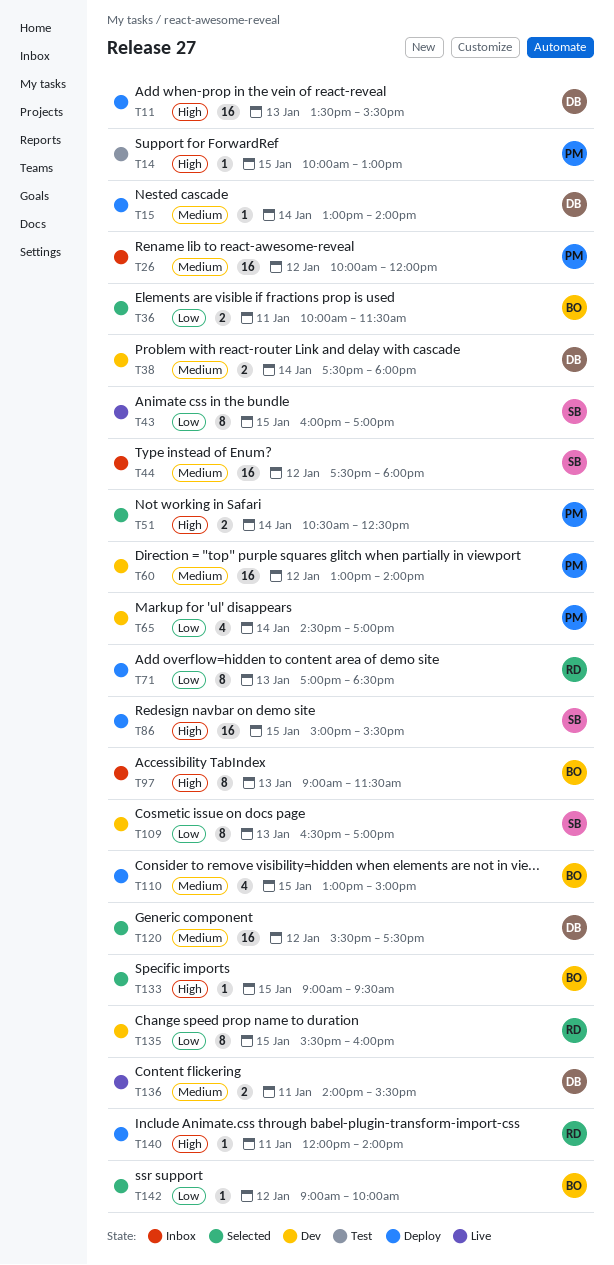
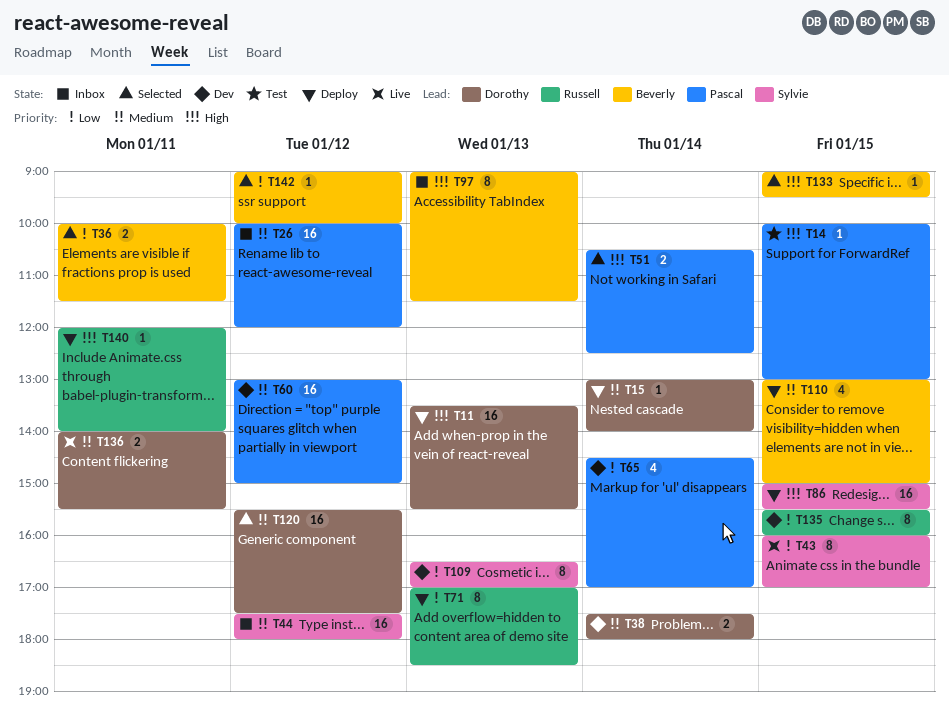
T60, ends: 14:00 -> 15:00

